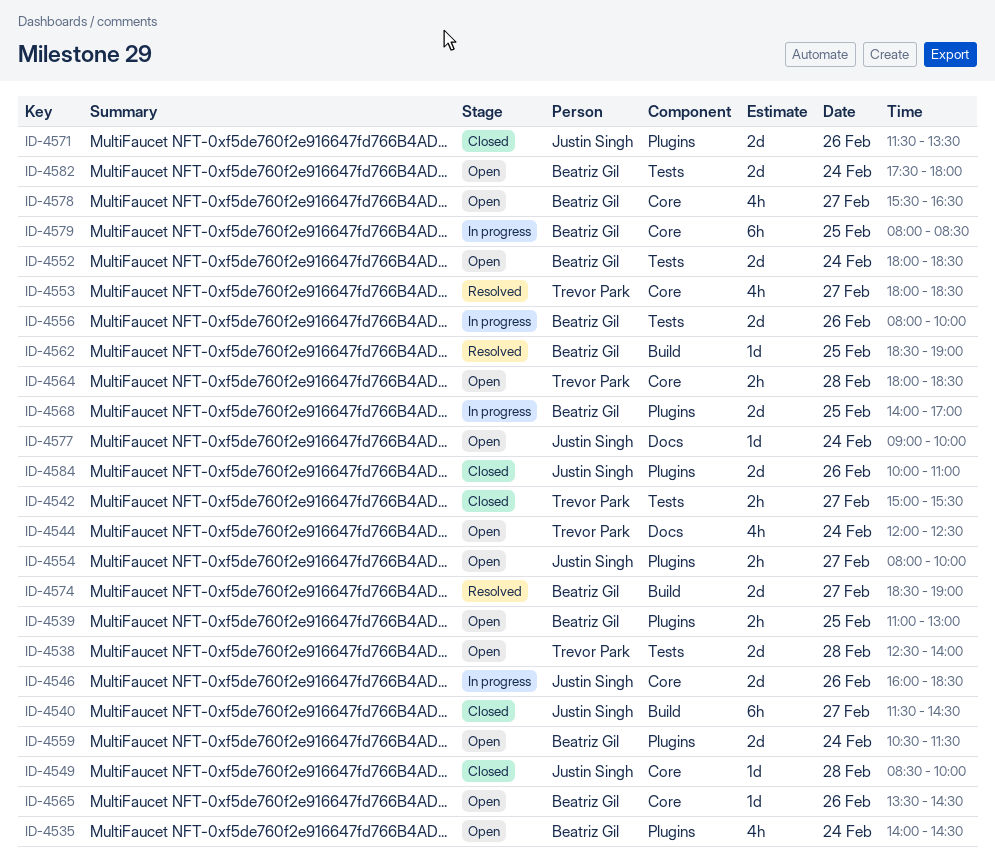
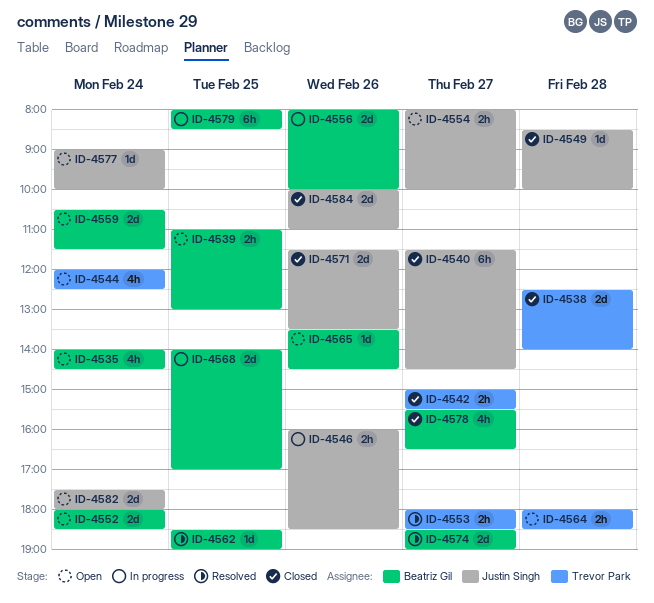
ID-4538, status: Open -> Closed
ID-4546, estimate: 2d -> 2h
ID-4553, estimate: 4h -> 2h
ID-4578, status: Open -> Closed
ID-4582, owner: Beatriz Gil -> Justin Singh

